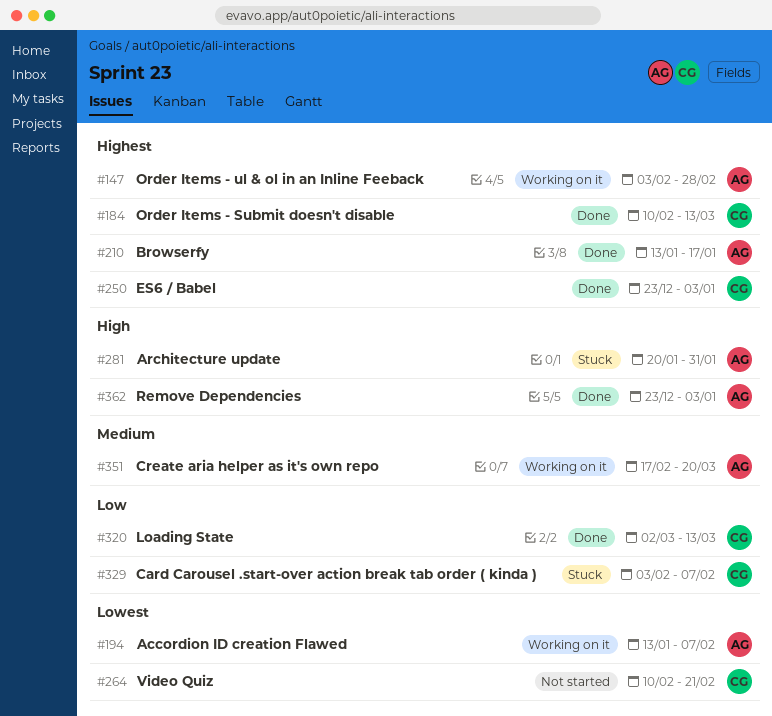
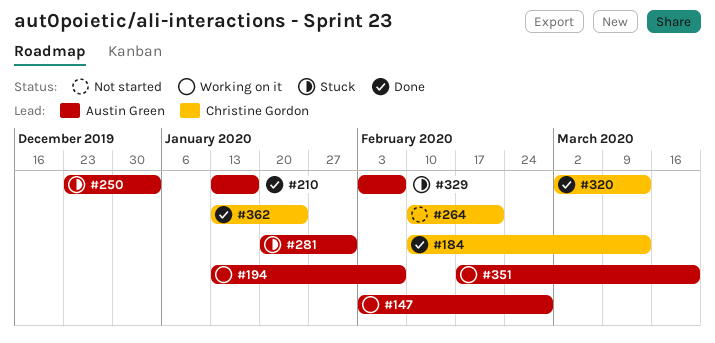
#250, status: Done -> Stuck
#250, owner: Christine Gordon -> Austin Green
#329, owner: Christine Gordon -> Austin Green
#362, owner: Austin Green -> Christine Gordon
#362, start: Dec 23 -> Jan 13
#362, due: Jan 3 -> Jan 24

